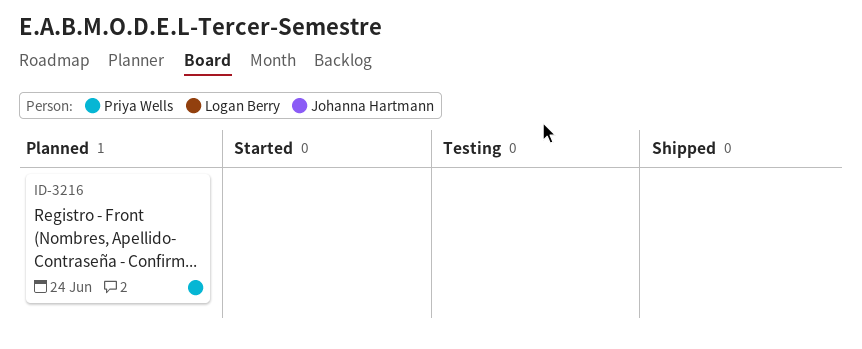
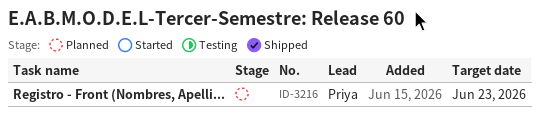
ID-3216, due: Jun 24 -> Jun 23

